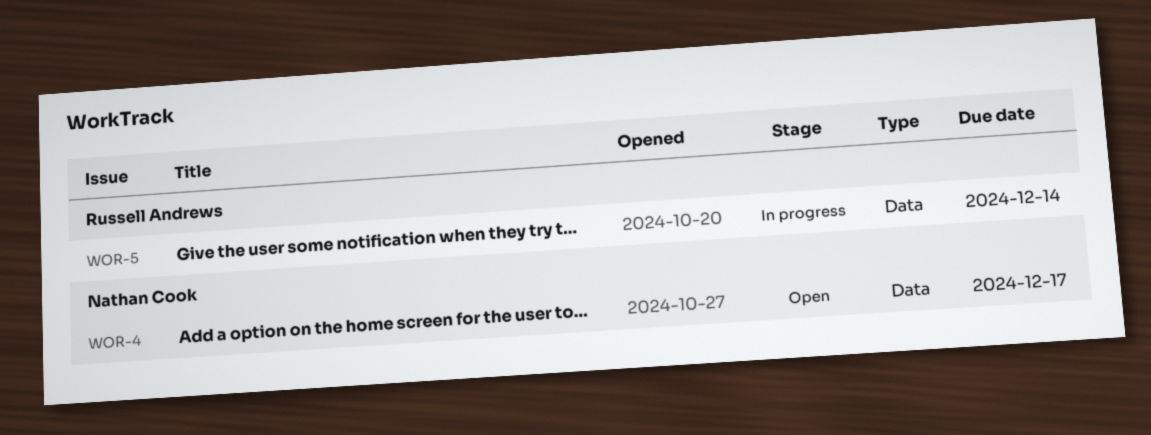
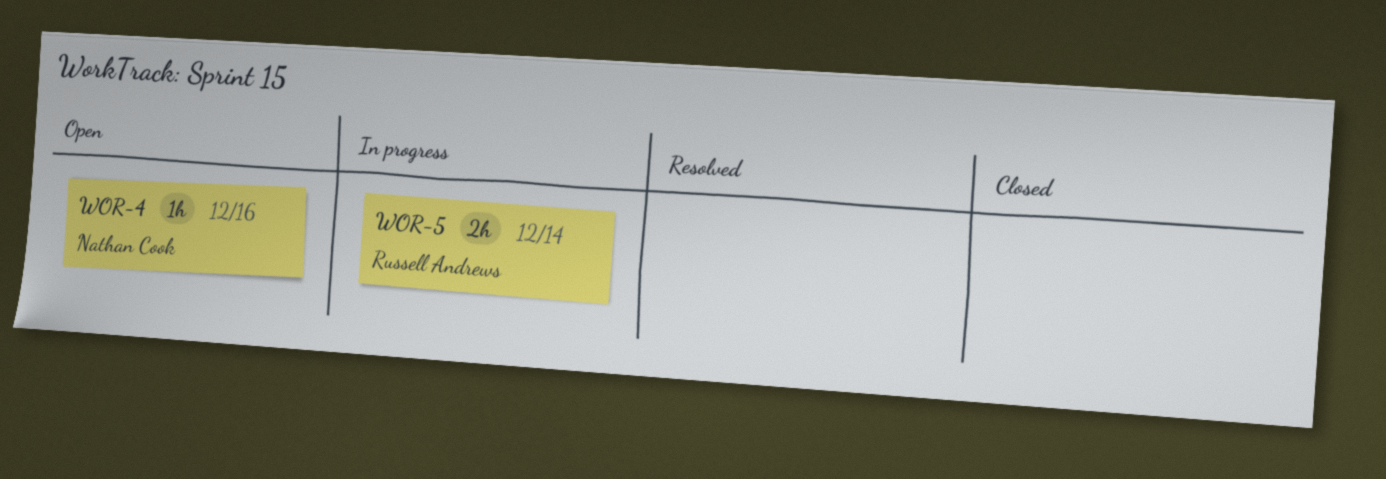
WOR-4, due: Dec 17 -> Dec 16

